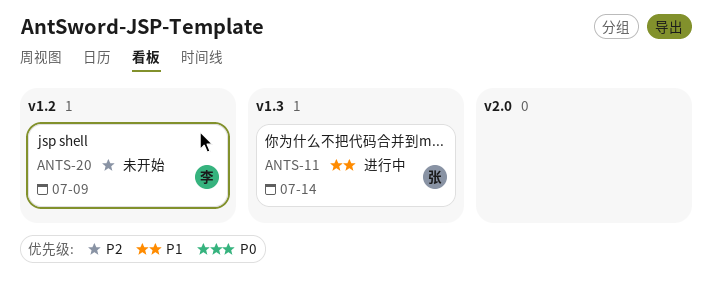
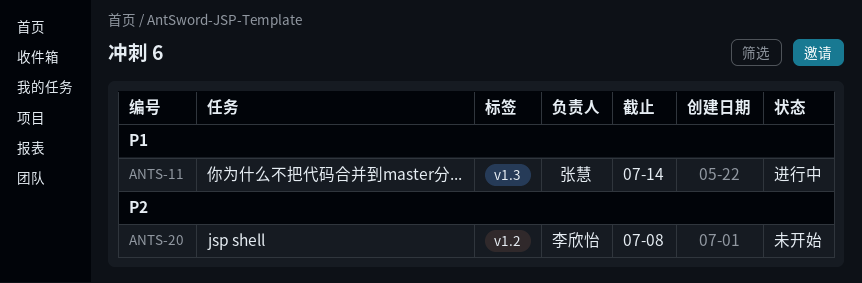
ANTS-20, due: Jul 9 -> Jul 8

